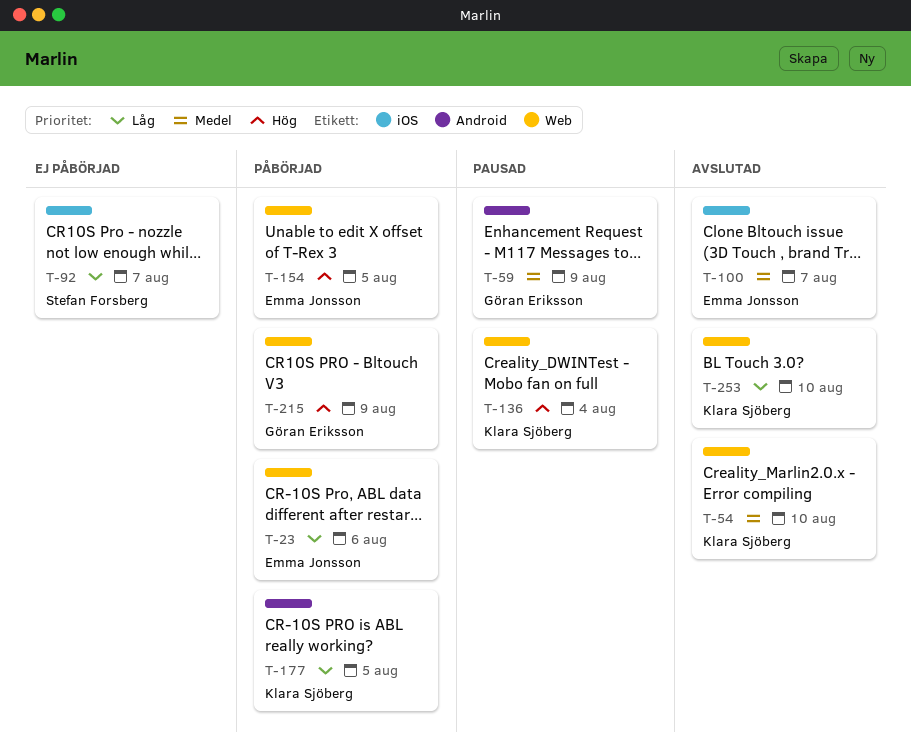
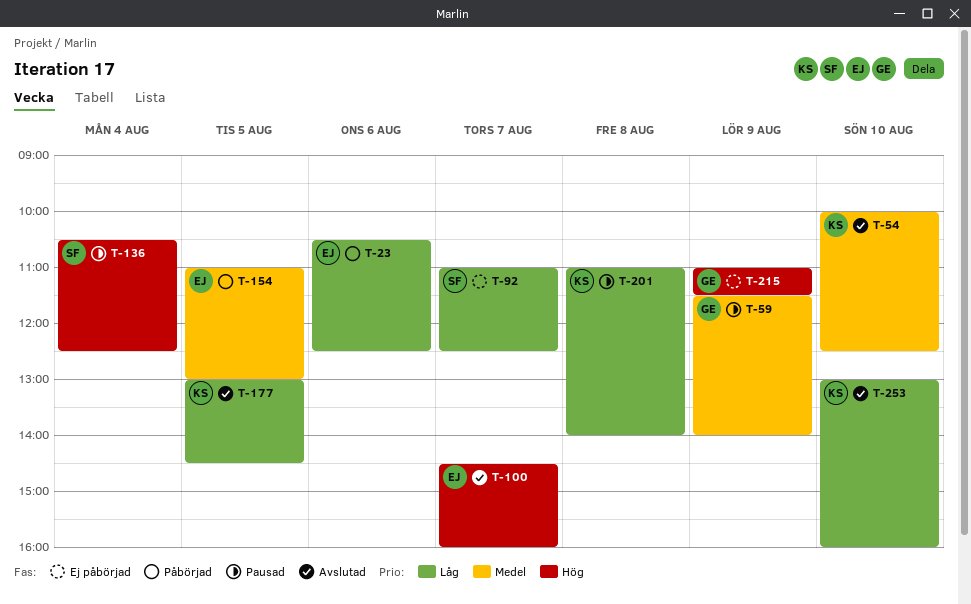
T-100, priority: Medel -> Hög
T-136, owner: Klara Sjöberg -> Stefan Forsberg
T-154, priority: Hög -> Medel
T-177, status: Påbörjad -> Avslutad
T-201: none -> present
T-215, status: Påbörjad -> Ej påbörjad

